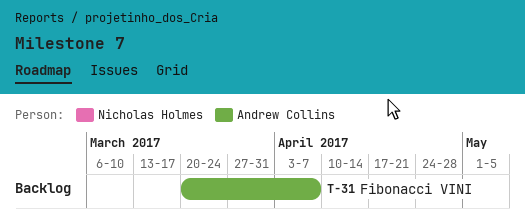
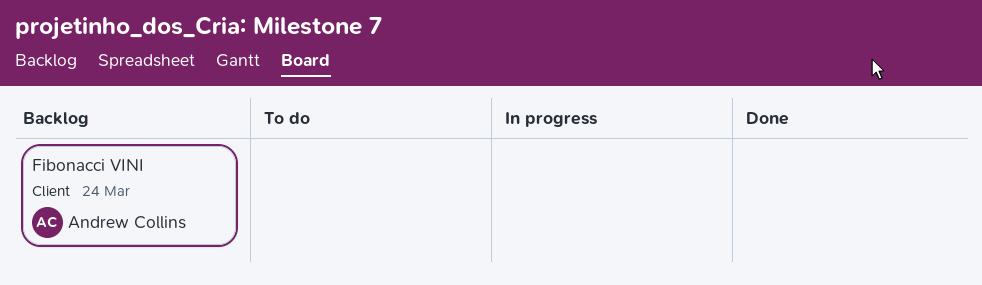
Fibonacci VINI, due: Apr 7 -> Mar 24

